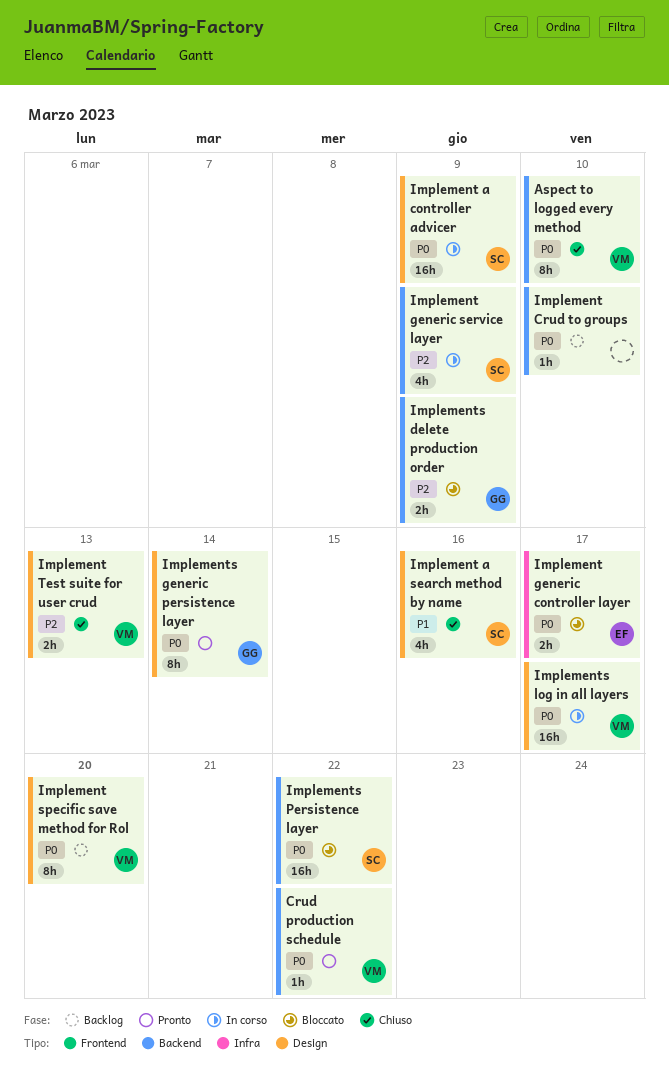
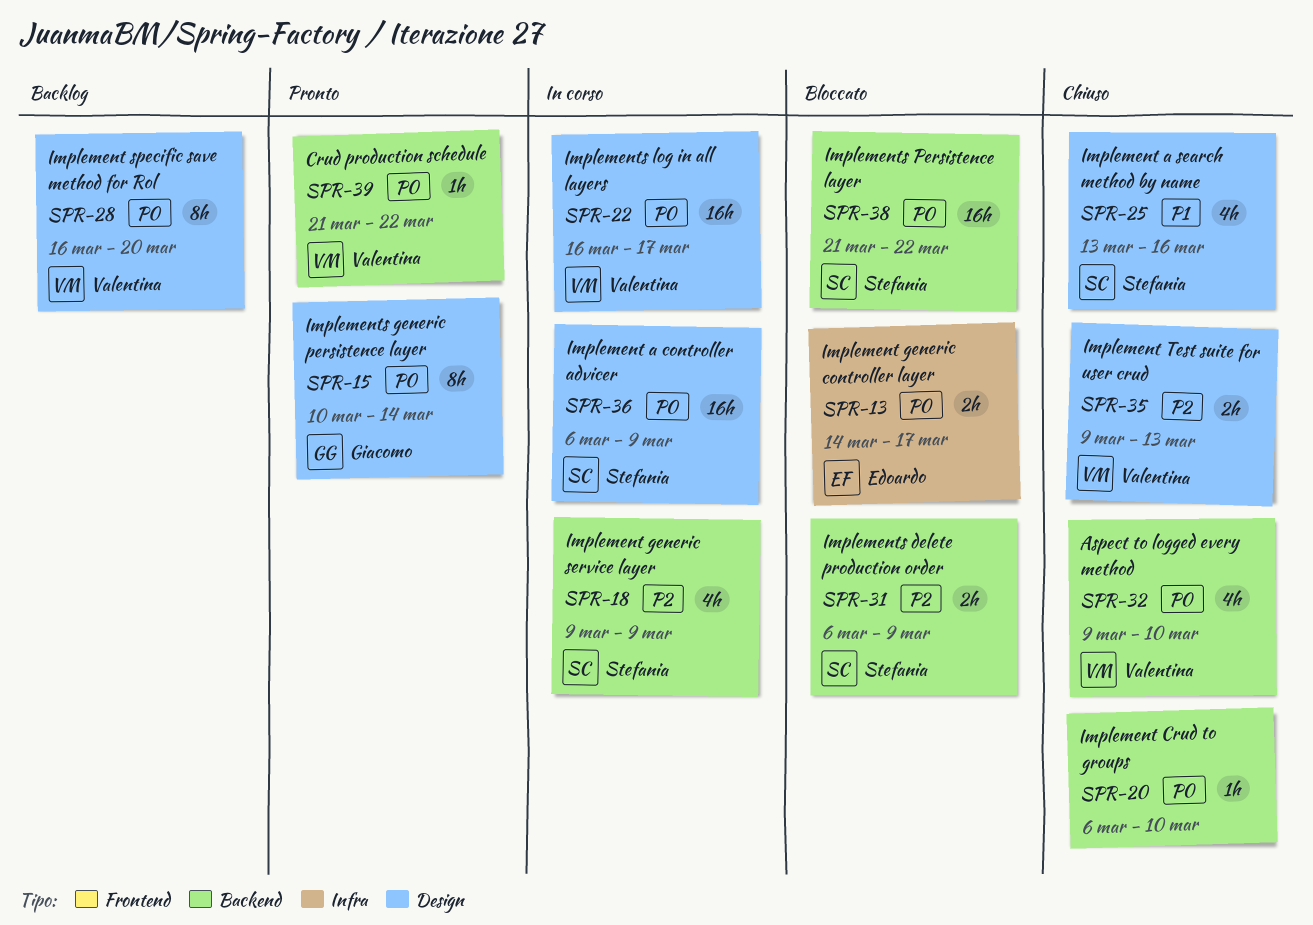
Aspect to logged every method, estimate: 8h -> 4h
Implement Crud to groups, status: Backlog -> Chiuso
Implements delete production order, owner: Giacomo -> Stefania

